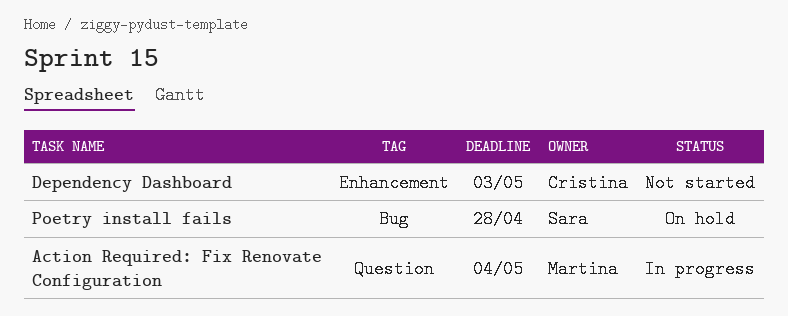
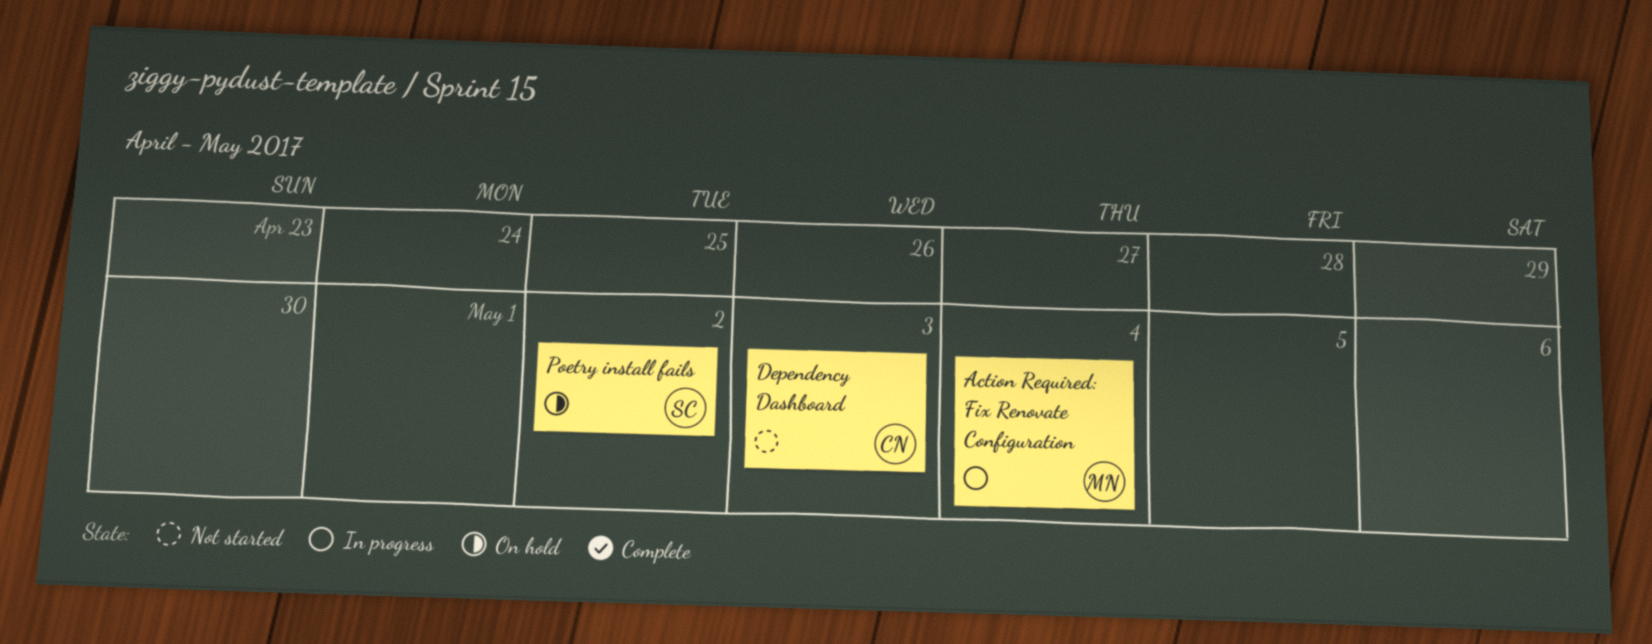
Poetry install fails, due: Apr 28 -> May 2

